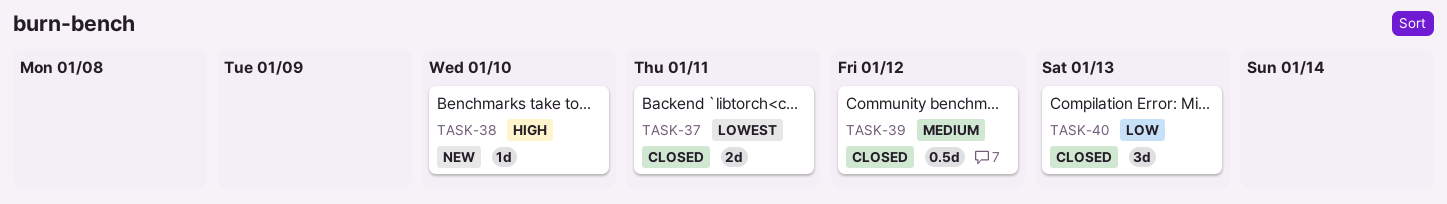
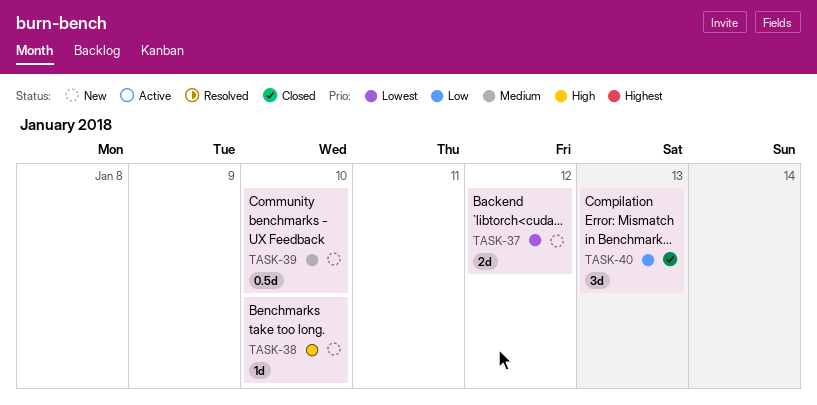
TASK-37, status: Closed -> New
TASK-37, due: Jan 11 -> Jan 12
TASK-39, status: Closed -> New
TASK-39, due: Jan 12 -> Jan 10

